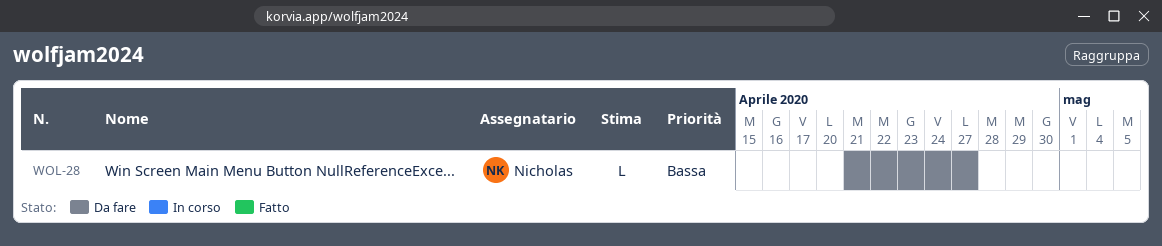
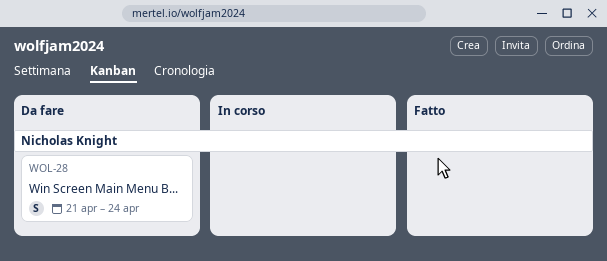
WOL-28, estimate: L -> S
WOL-28, due: Apr 27 -> Apr 24

